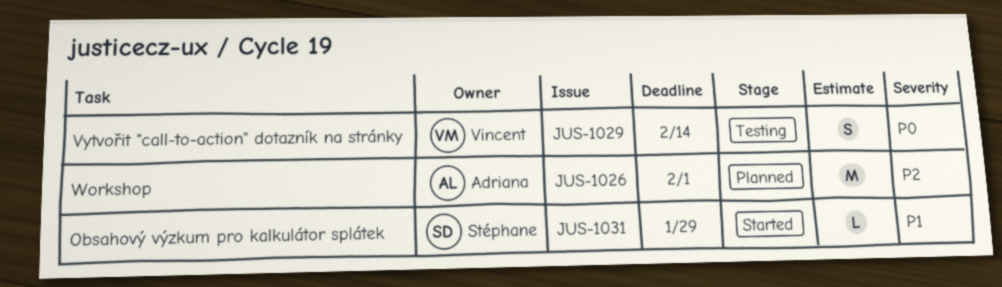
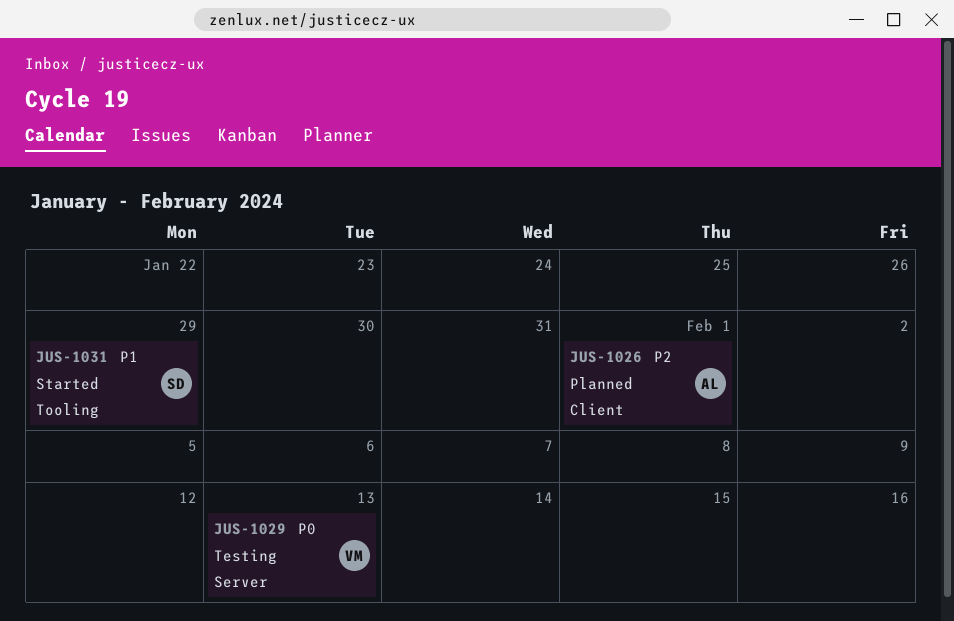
JUS-1029, due: Feb 14 -> Feb 13

